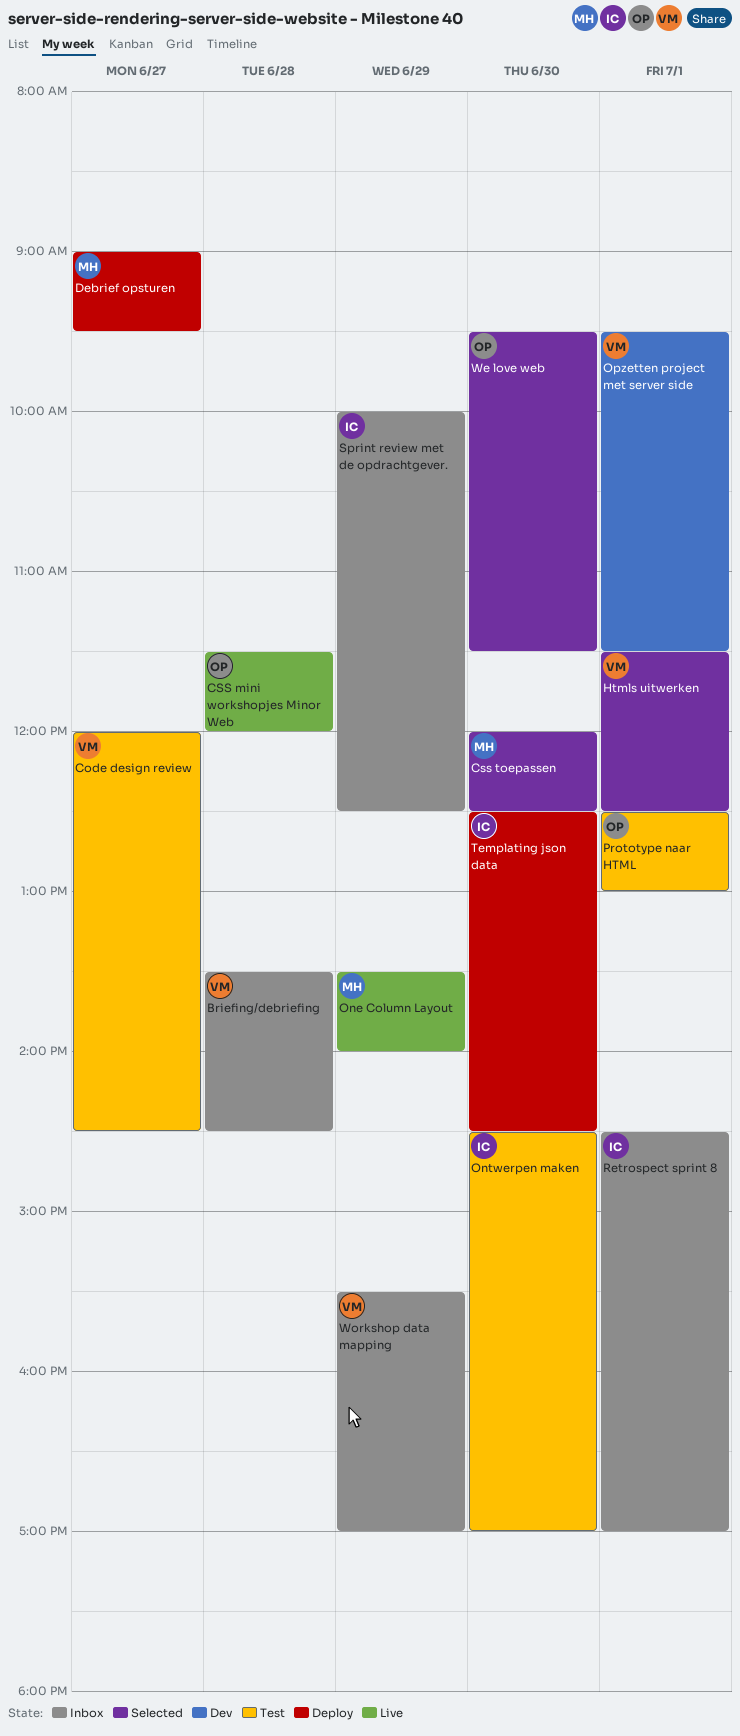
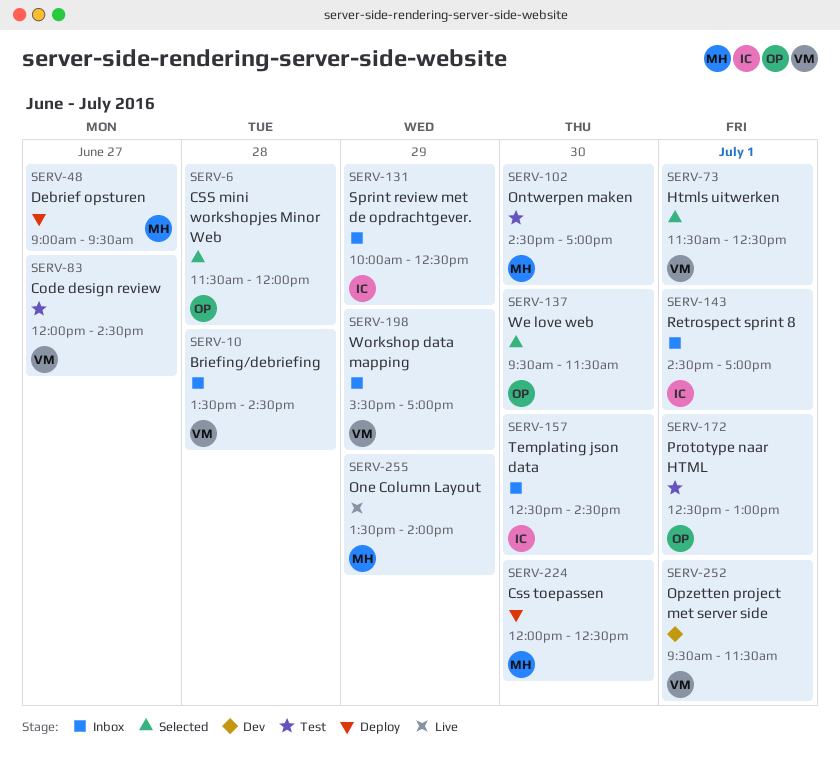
CSS mini workshopjes Minor Web, status: Live -> Selected
Css toepassen, status: Selected -> Deploy
Ontwerpen maken, owner: IC -> MH
Templating json data, status: Deploy -> Inbox

